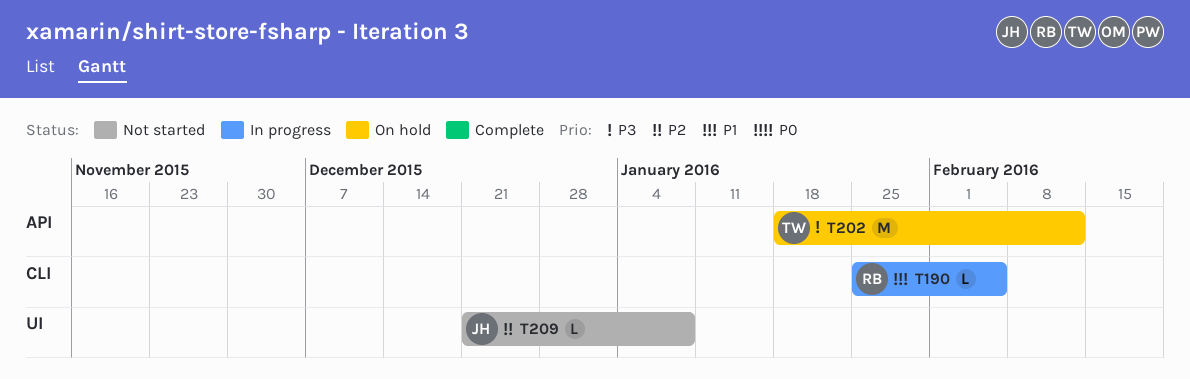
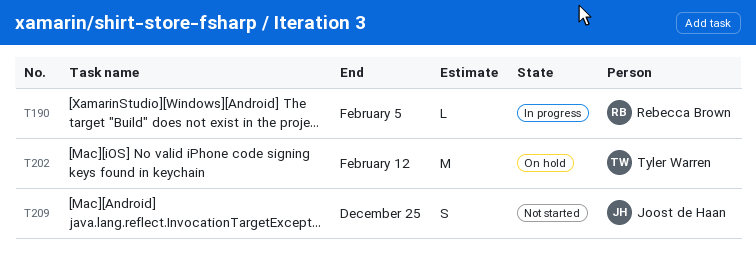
T209, estimate: L -> S
T209, due: Jan 8 -> Dec 25

